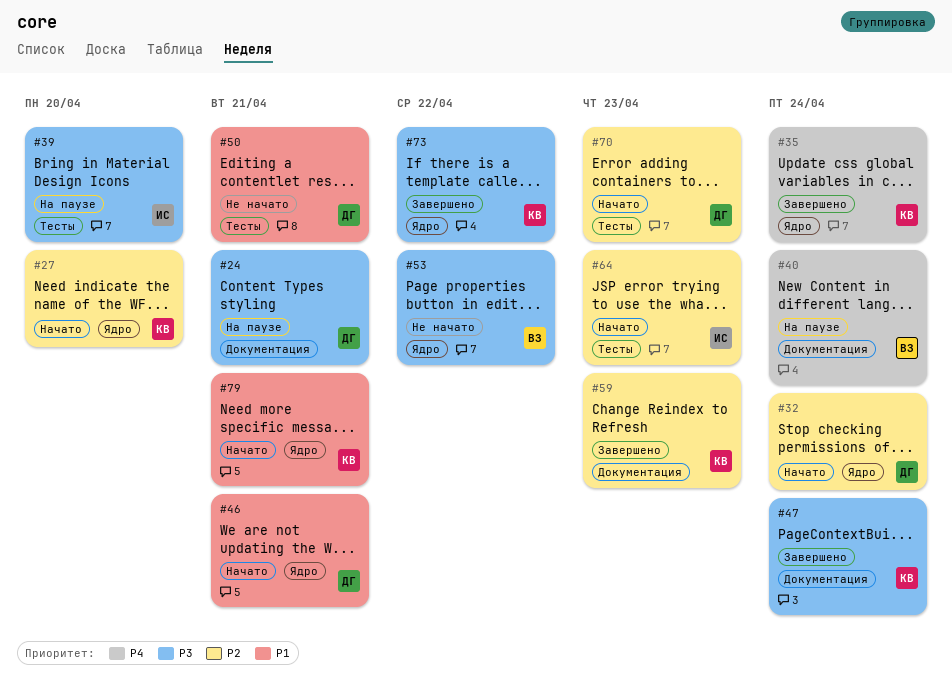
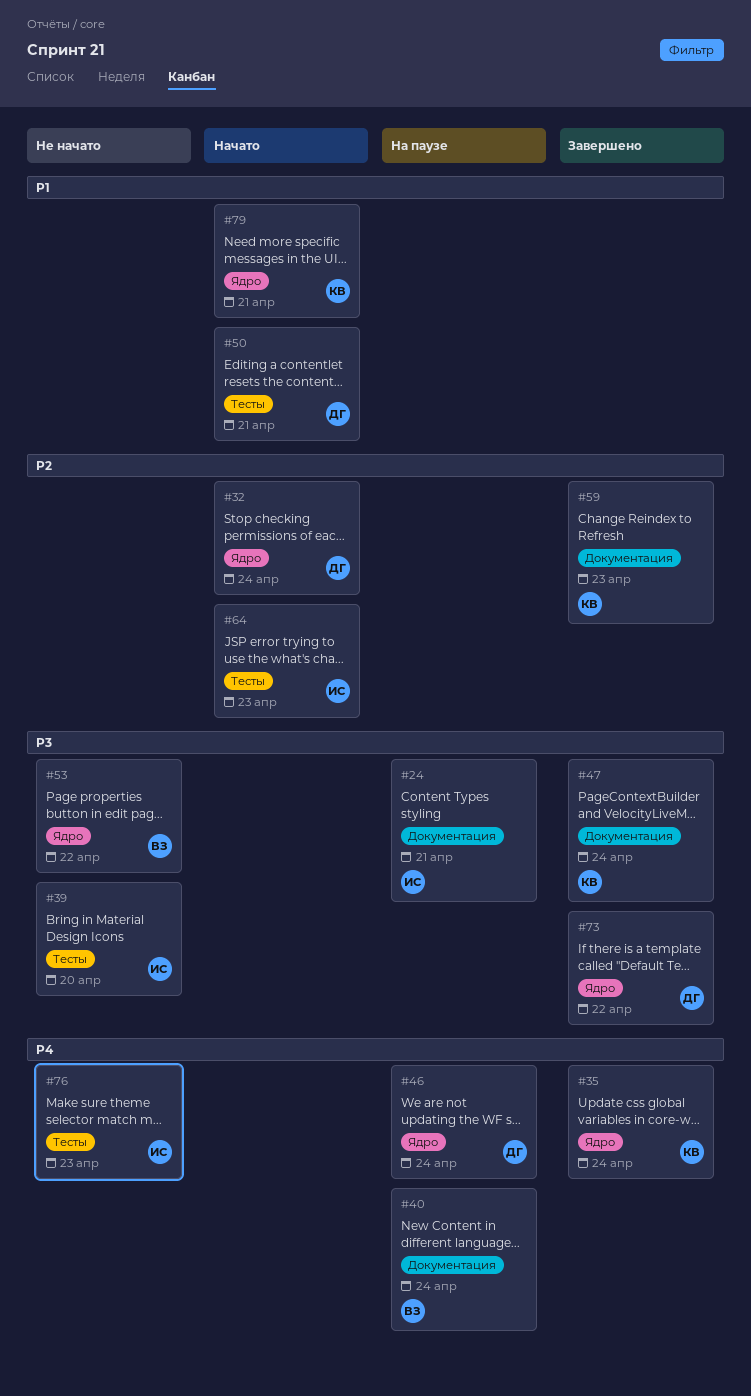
#24, owner: ДГ -> ИС
#27: present -> none
#39, status: На паузе -> Не начато
#46, status: Начато -> На паузе
#46, priority: P1 -> P4
#46, due: Apr 21 -> Apr 24
#50, status: Не начато -> Начато
#70: present -> none
#73, owner: КВ -> ДГ
#76: none -> present

